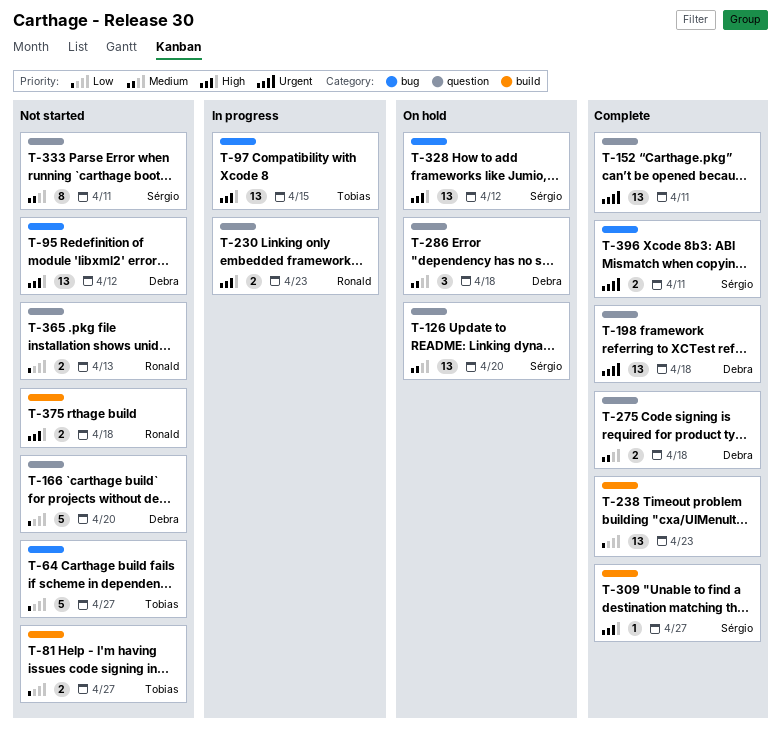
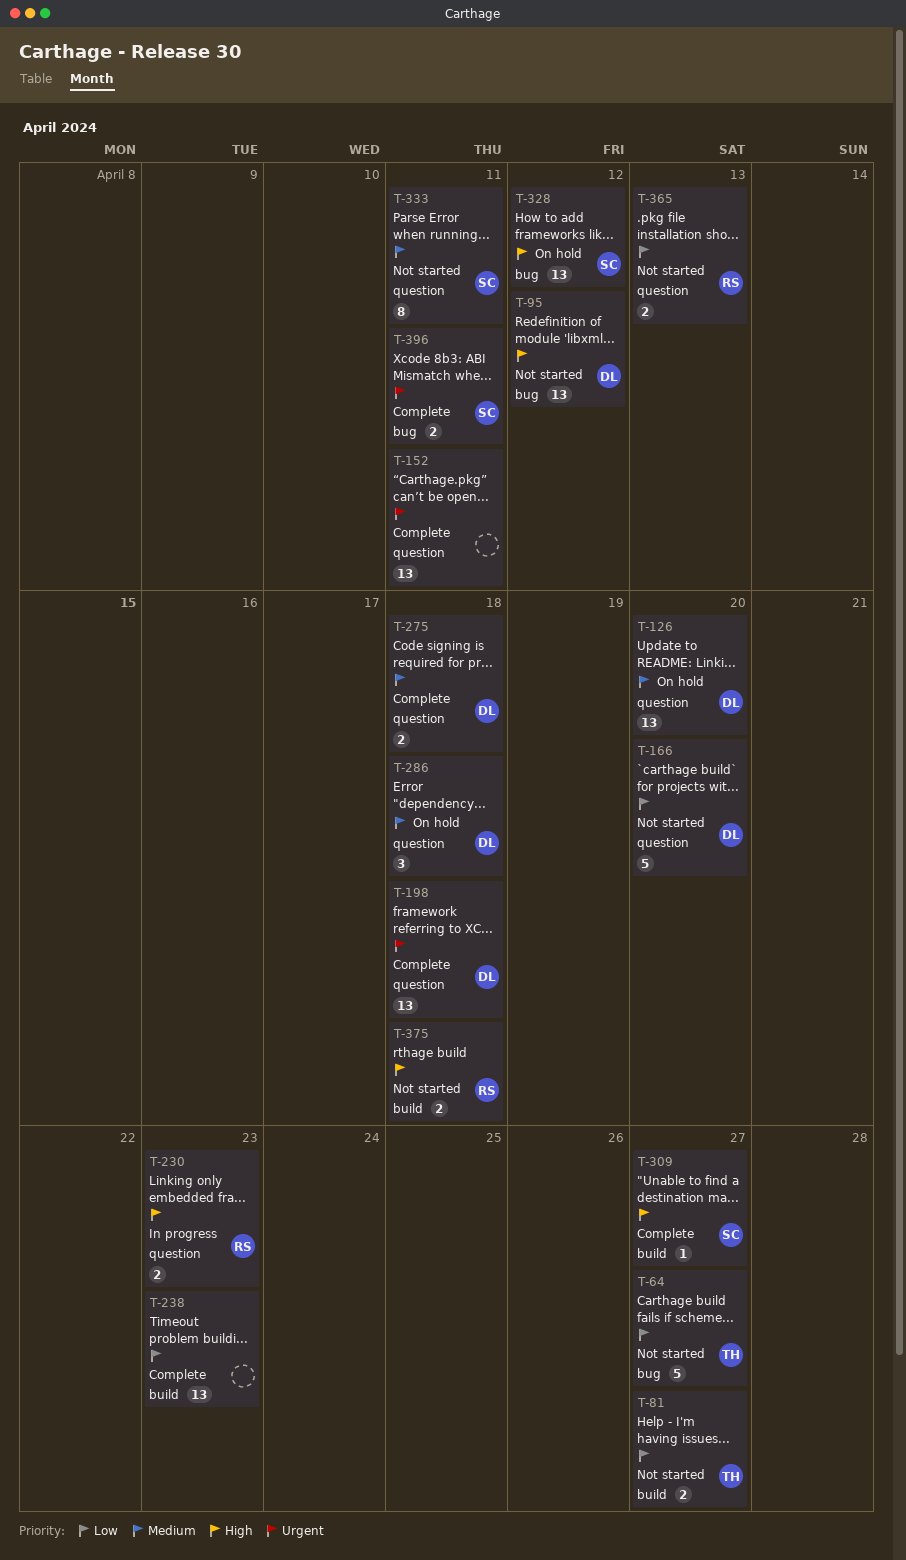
T-97: present -> none
T-126, owner: Sérgio -> Debra

